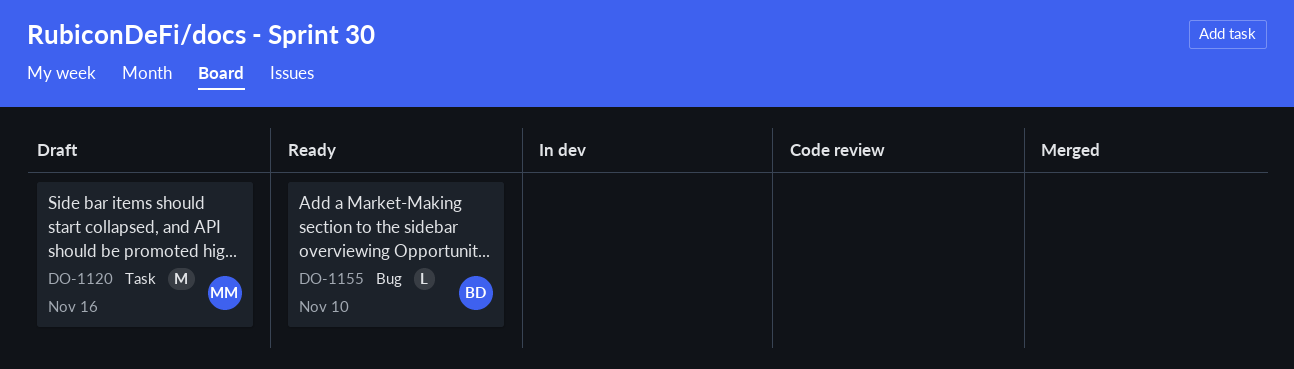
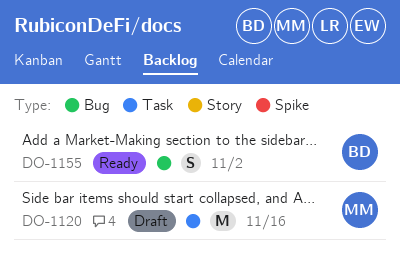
DO-1155, estimate: L -> S
DO-1155, due: Nov 10 -> Nov 2

